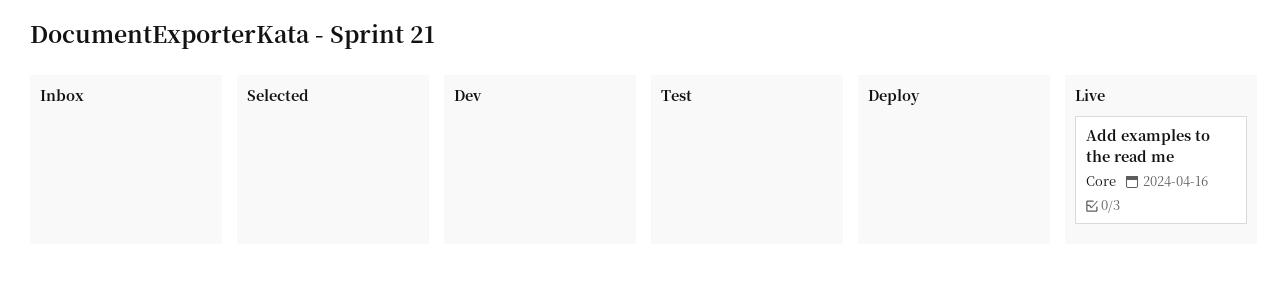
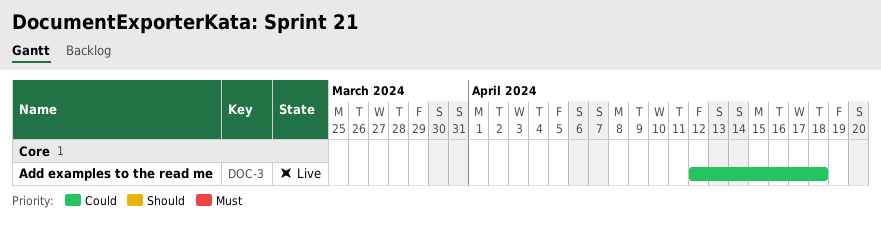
Add examples to the read me, due: Apr 16 -> Apr 18

